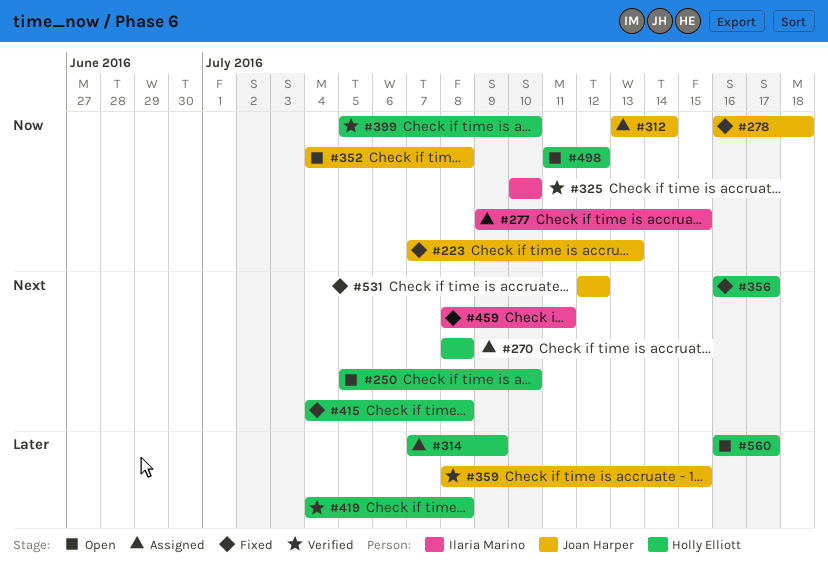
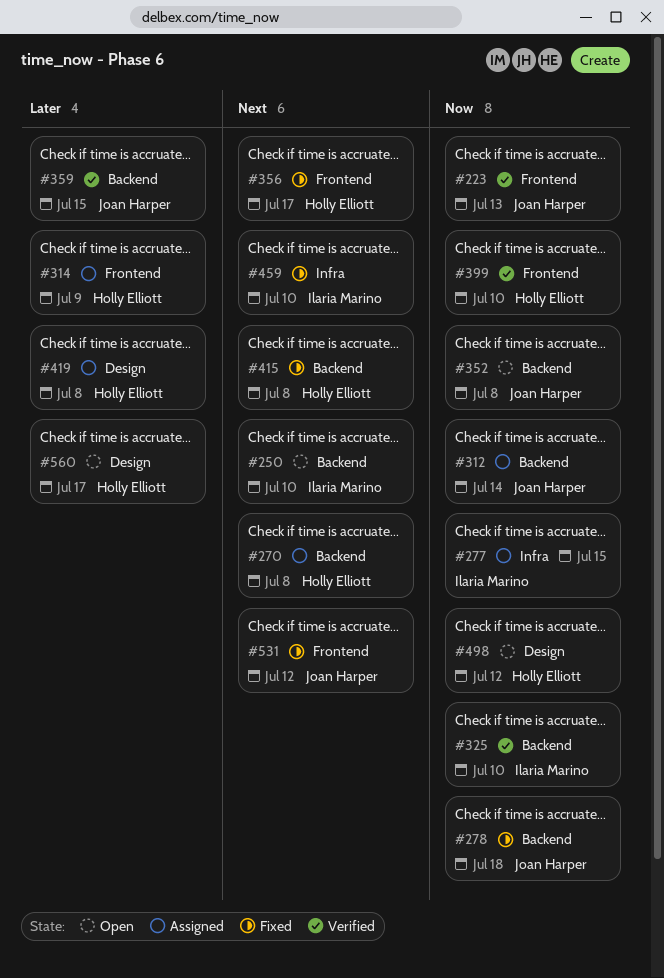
#223, status: Fixed -> Verified
#250, owner: Holly Elliott -> Ilaria Marino
#419, status: Verified -> Assigned
#459, due: Jul 11 -> Jul 10

